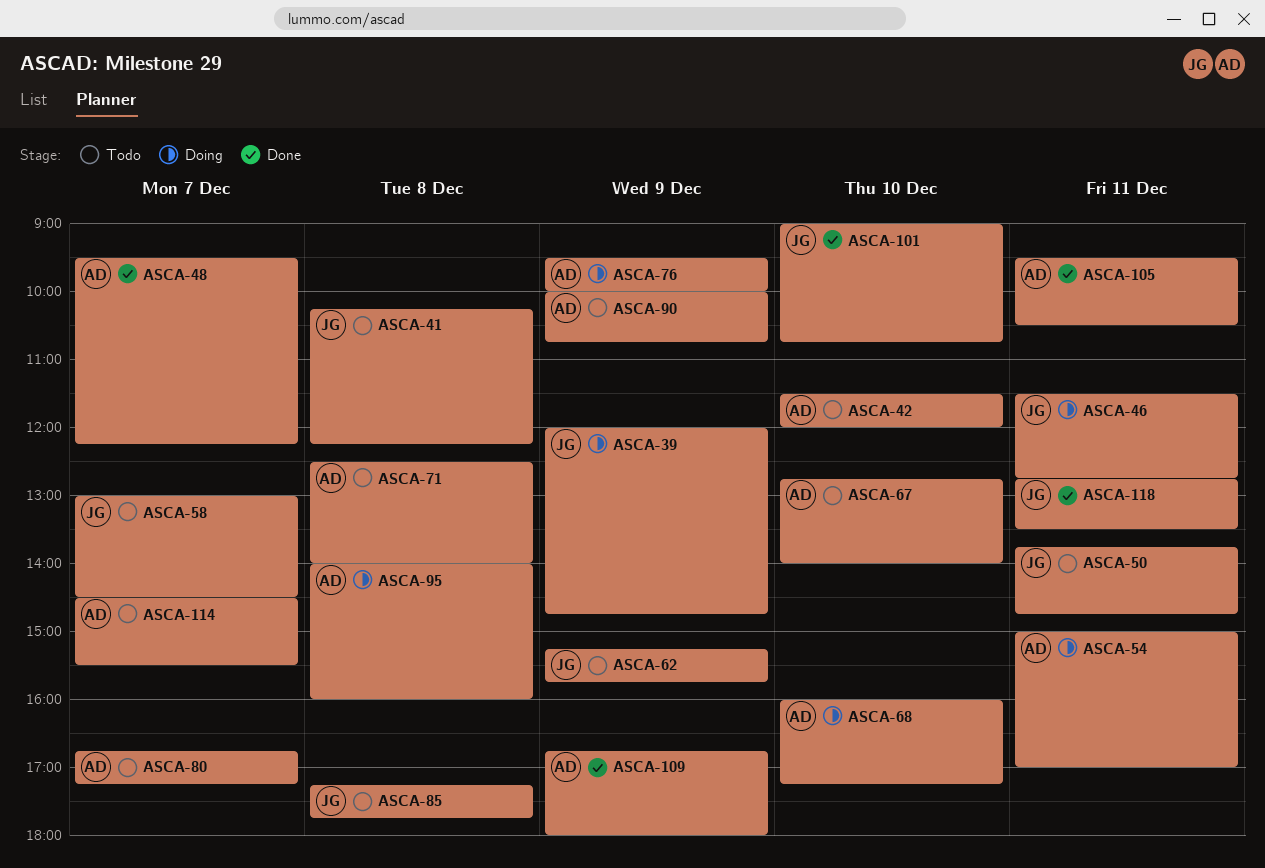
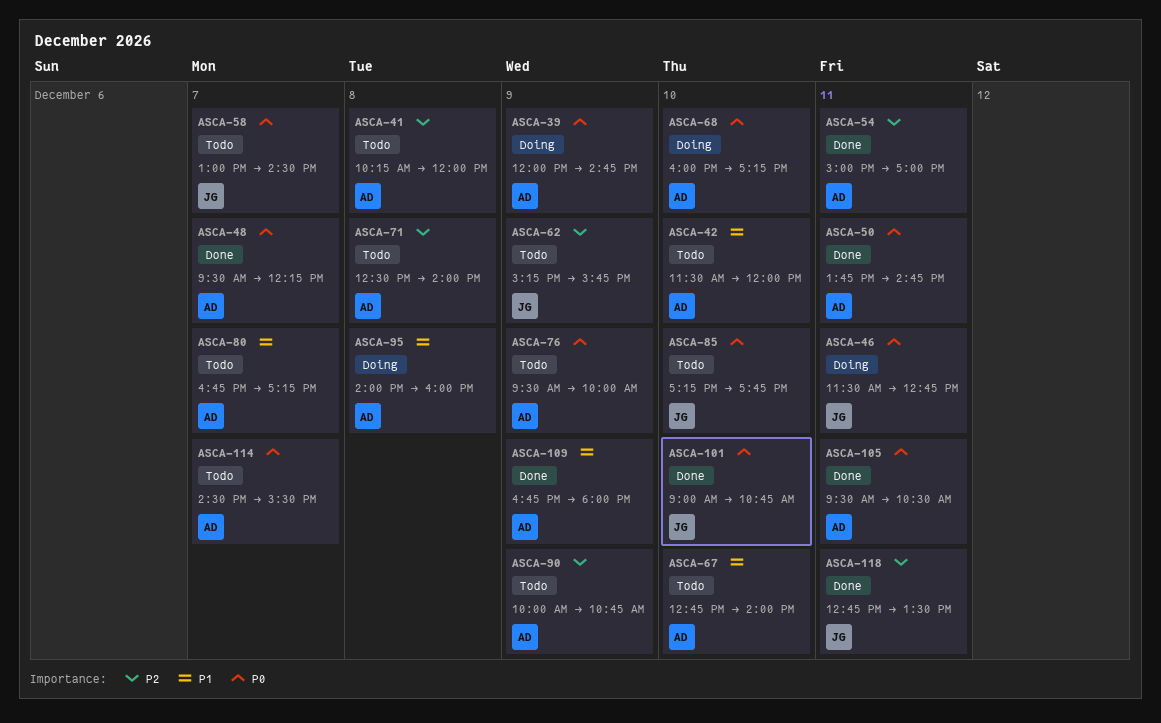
ASCA-39, owner: JG -> AD
ASCA-41, owner: JG -> AD
ASCA-41, ends: 12:15 -> 12:00
ASCA-50, status: Todo -> Done
ASCA-50, owner: JG -> AD
ASCA-54, status: Doing -> Done
ASCA-76, status: Doing -> Todo
ASCA-85, day: Dec 8 -> Dec 10

